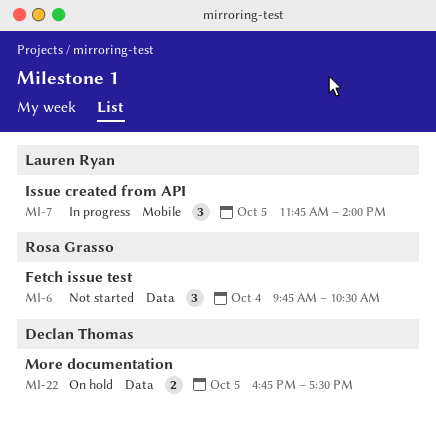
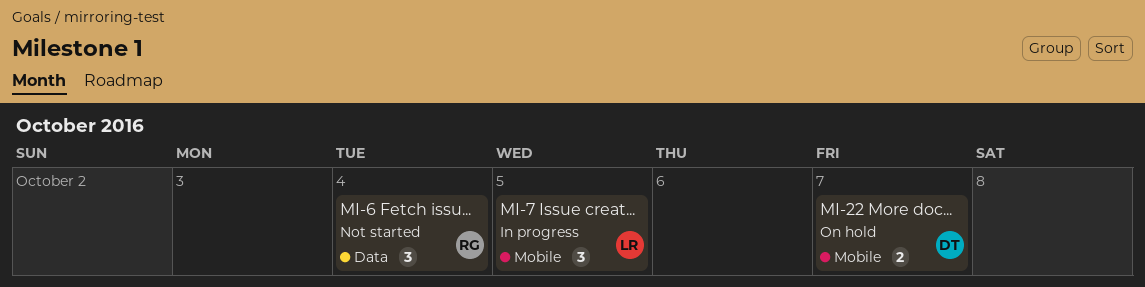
MI-22, label: Data -> Mobile
MI-22, day: Oct 5 -> Oct 7

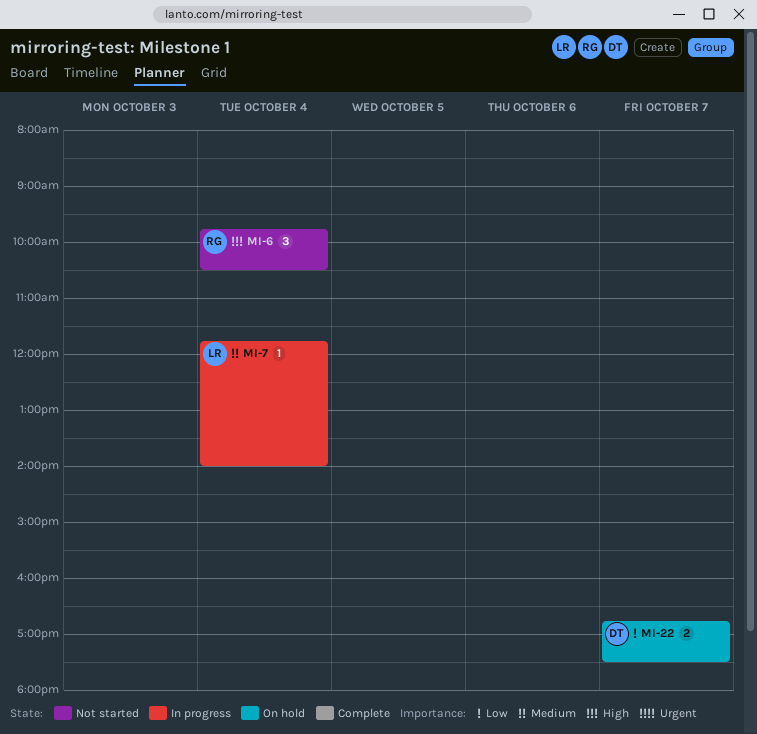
MI-7, estimate: 3 -> 1
MI-7, day: Oct 5 -> Oct 4

